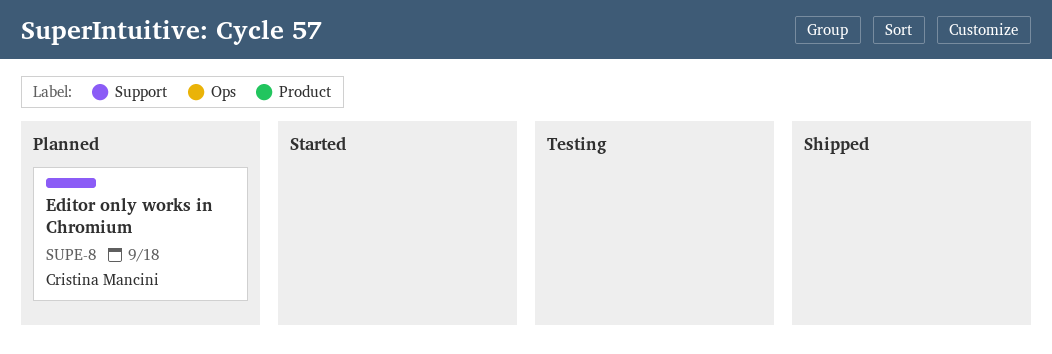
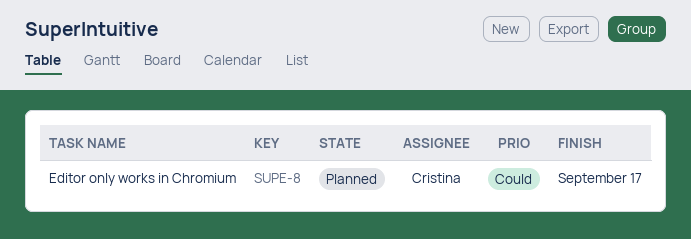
SUPE-8, due: Sep 18 -> Sep 17

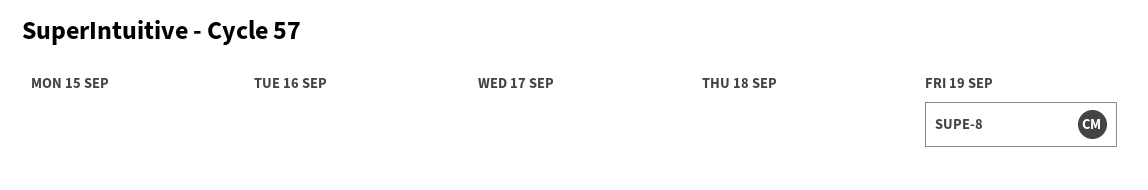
SUPE-8, due: Sep 17 -> Sep 19

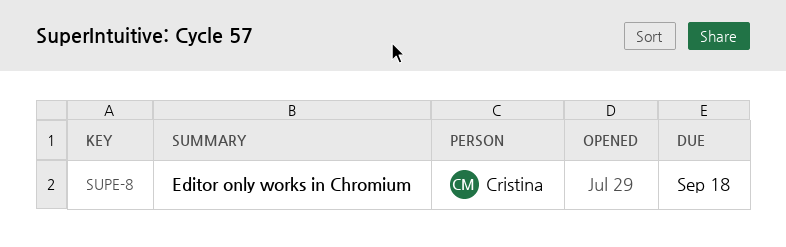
SUPE-8, due: Sep 19 -> Sep 18

